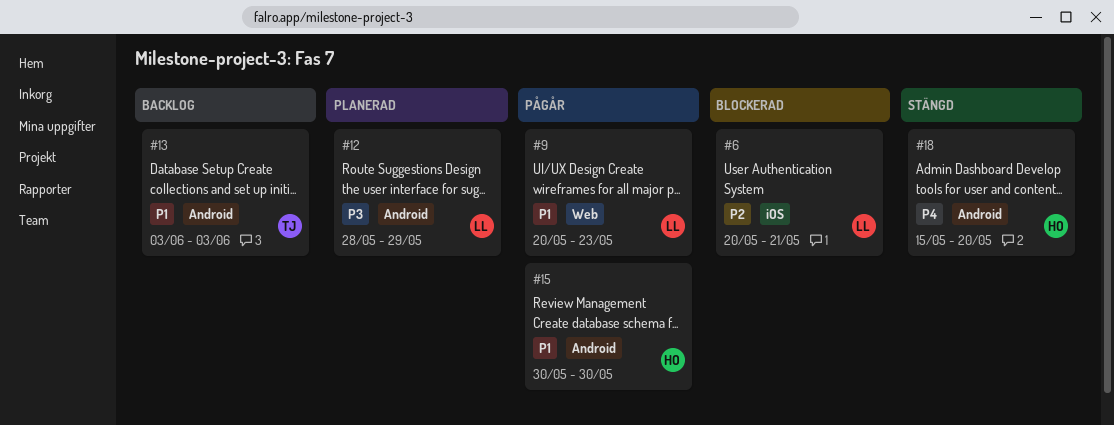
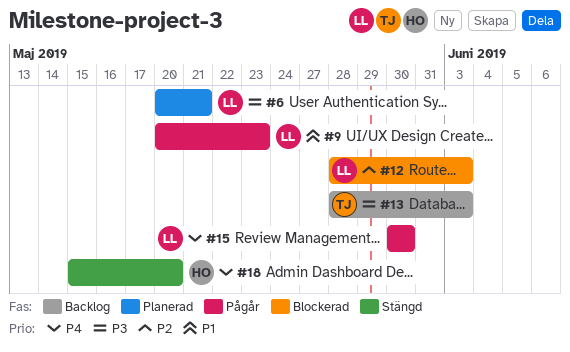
#6, status: Blockerad -> Planerad
#6, priority: P2 -> P3
#12, status: Planerad -> Blockerad
#12, priority: P3 -> P2
#12, due: May 29 -> Jun 3
#13, priority: P1 -> P3
#13, start: Jun 3 -> May 28
#15, owner: HO -> LL
#15, priority: P1 -> P4

